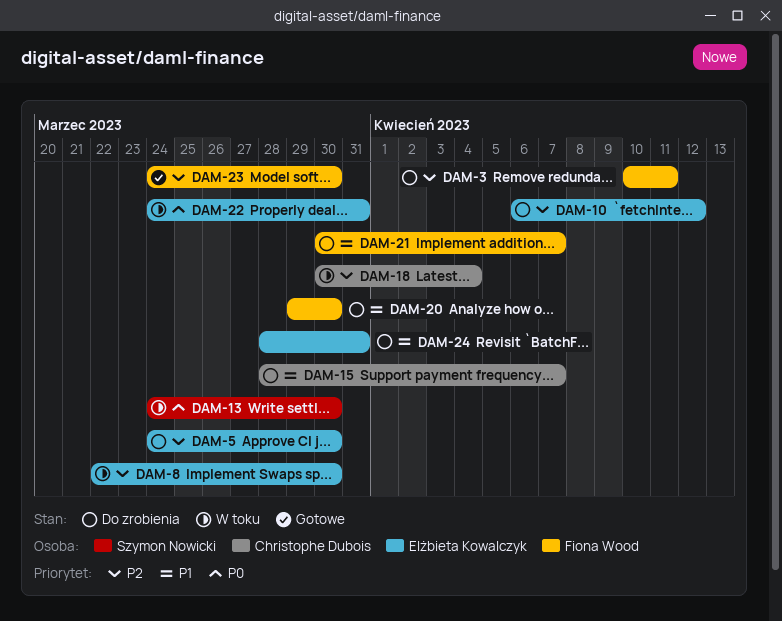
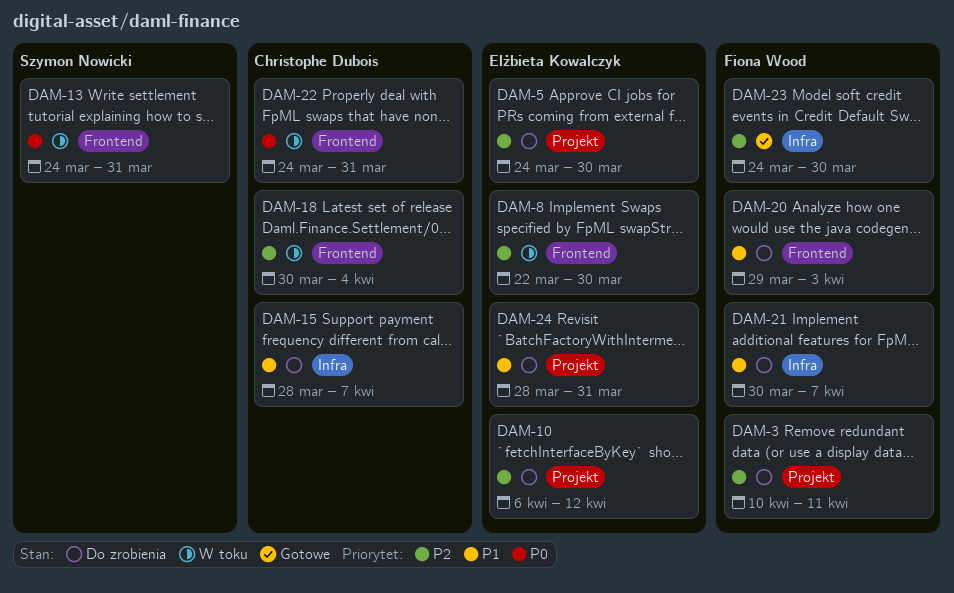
DAM-13, due: Mar 30 -> Mar 31
DAM-20, due: Mar 30 -> Apr 3
DAM-22, owner: Elżbieta Kowalczyk -> Christophe Dubois

